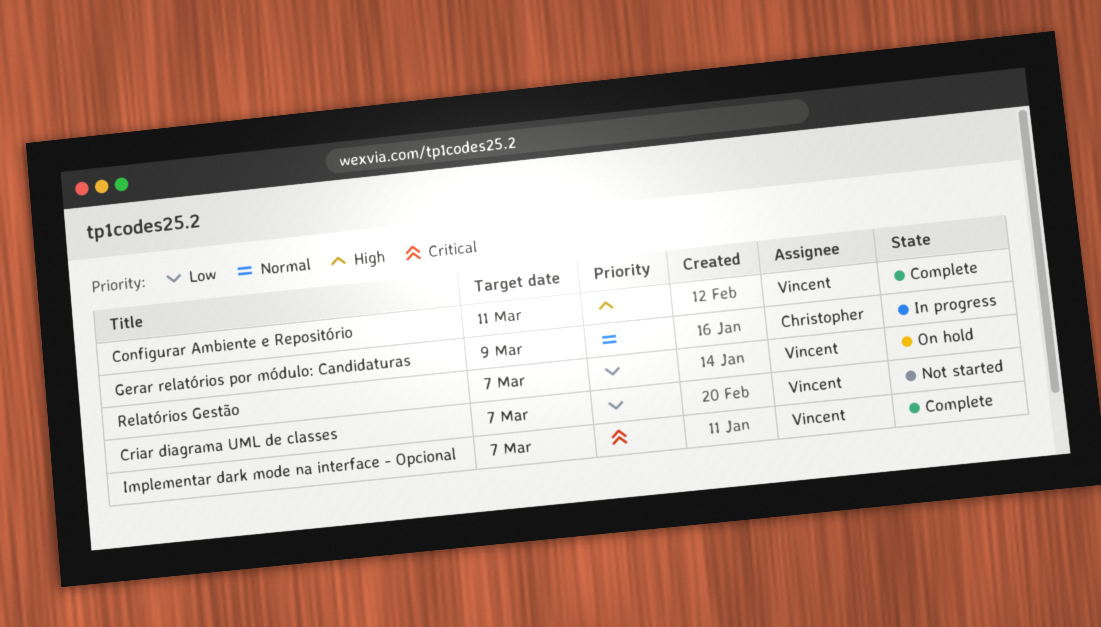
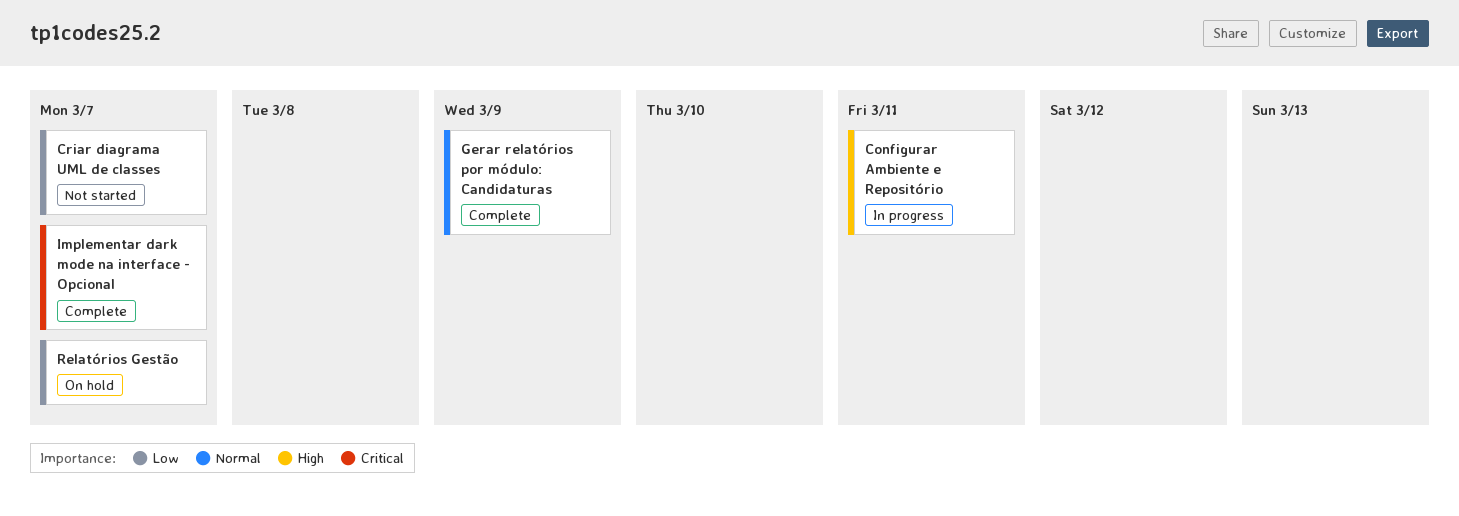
Configurar Ambiente e Repositório, status: Complete -> In progress
Gerar relatórios por módulo: Candidaturas, status: In progress -> Complete

